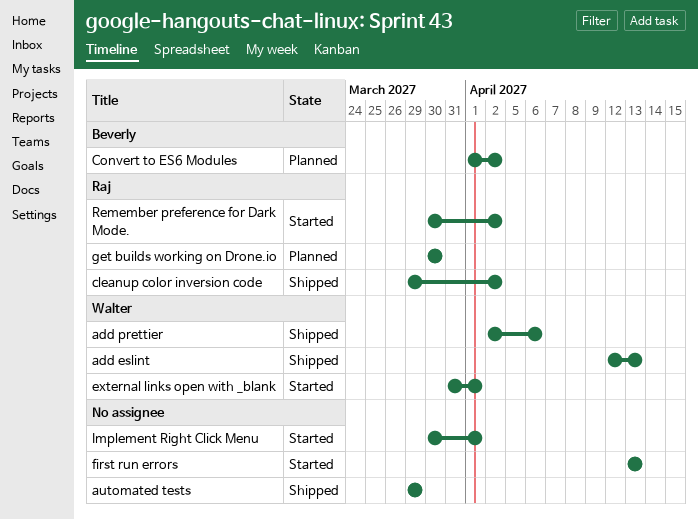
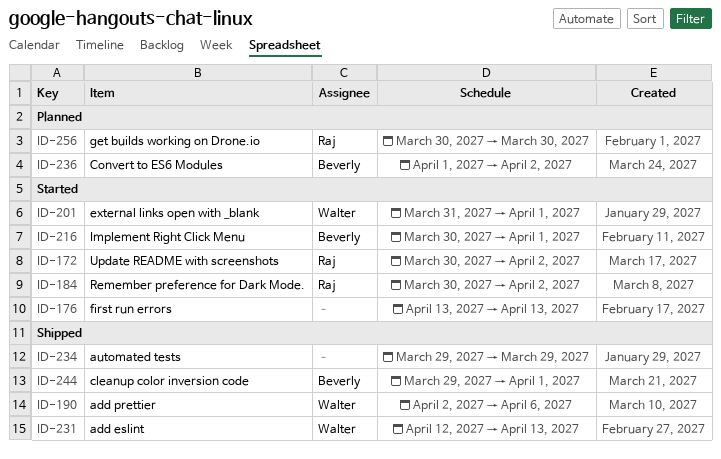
cleanup color inversion code, owner: Raj -> Beverly
cleanup color inversion code, due: Apr 2 -> Apr 1
Implement Right Click Menu, owner: none -> Beverly
Update README with screenshots: none -> present

